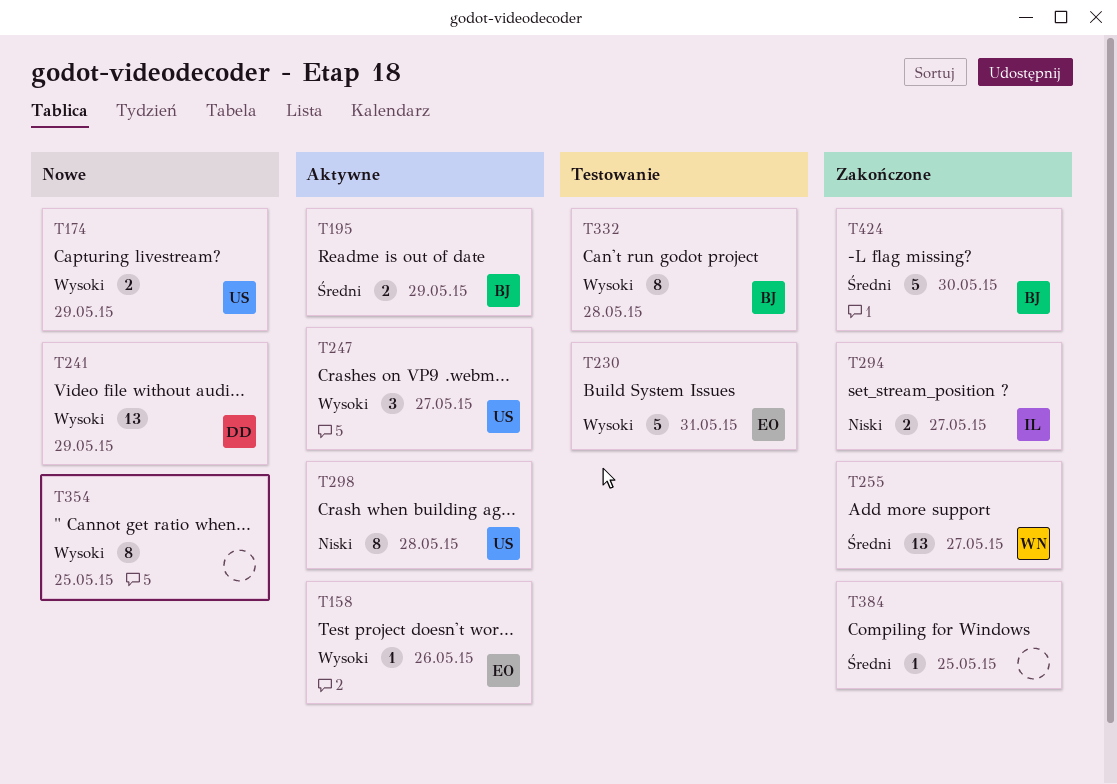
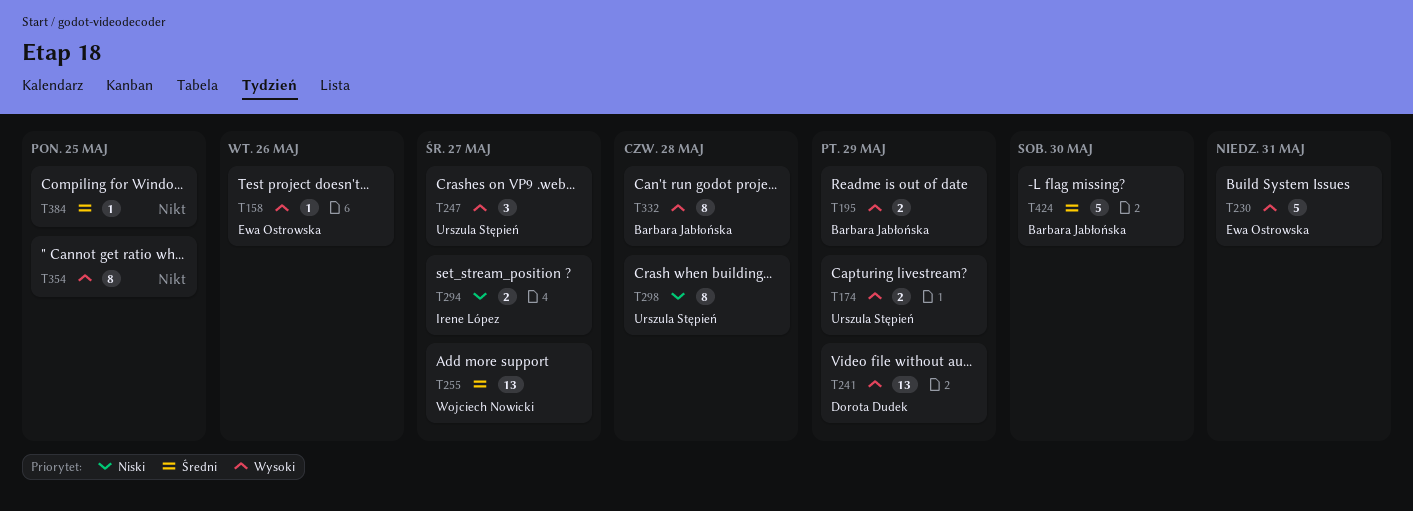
T195, priority: Średni -> Wysoki

